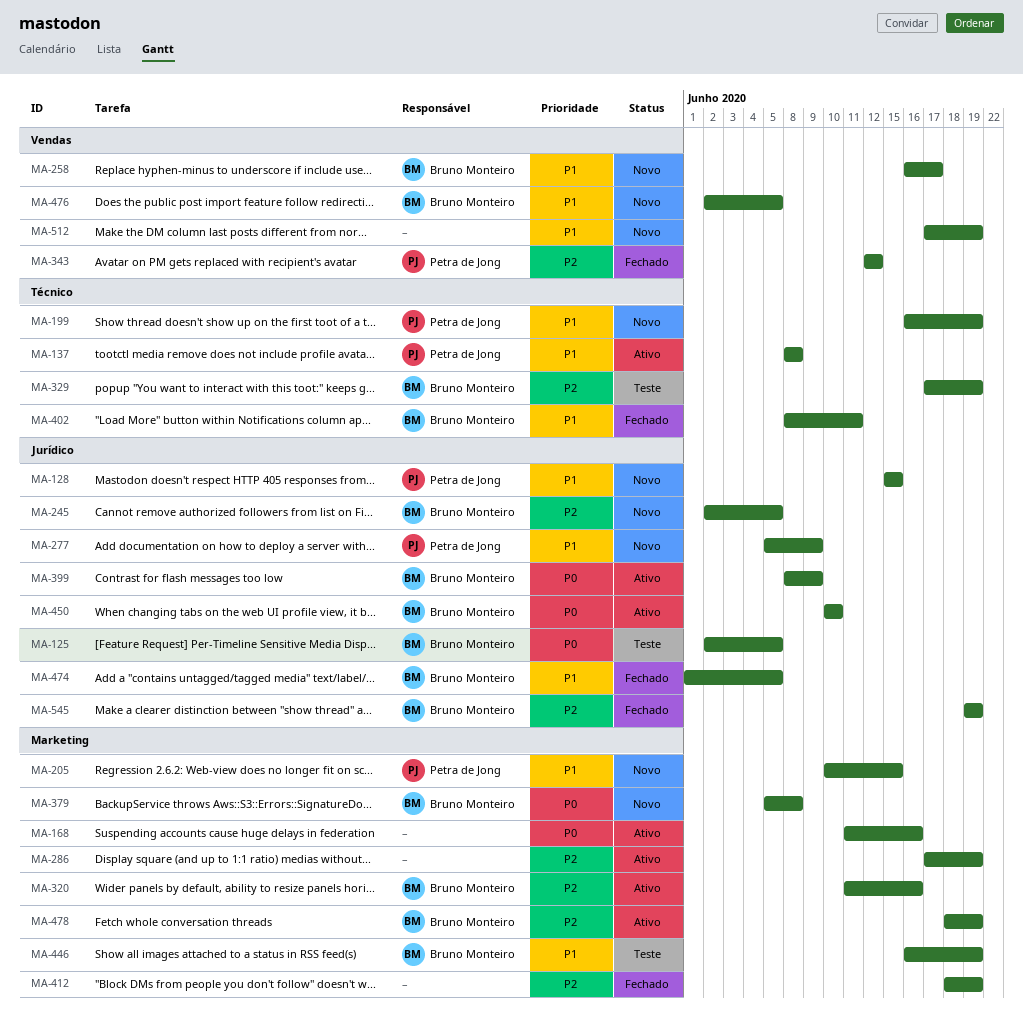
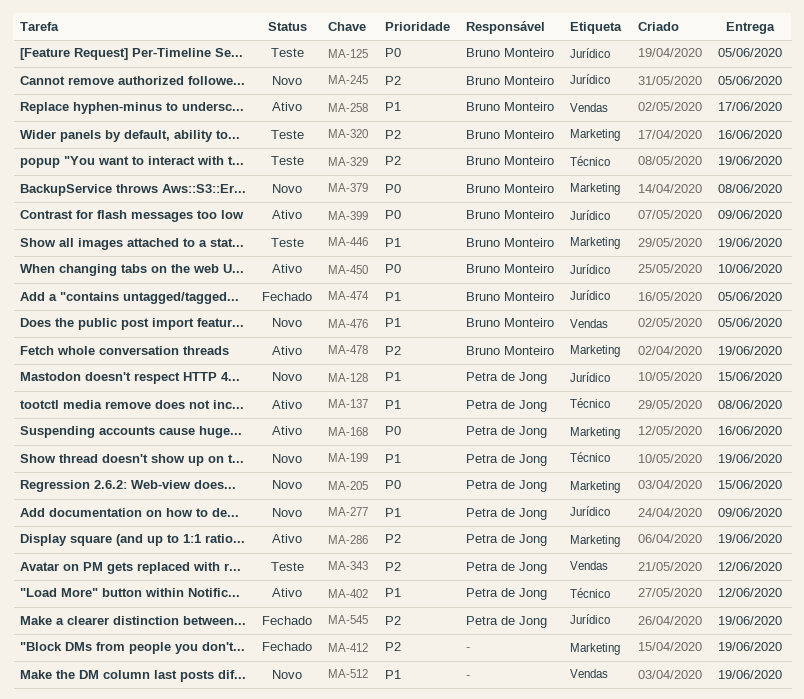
MA-168, owner: none -> Petra de Jong
MA-205, priority: P1 -> P0
MA-258, status: Novo -> Ativo
MA-286, owner: none -> Petra de Jong
MA-320, status: Ativo -> Teste
MA-343, status: Fechado -> Teste
MA-402, status: Fechado -> Ativo
MA-402, owner: Bruno Monteiro -> Petra de Jong
MA-402, due: Jun 11 -> Jun 12
MA-545, owner: Bruno Monteiro -> Petra de Jong

